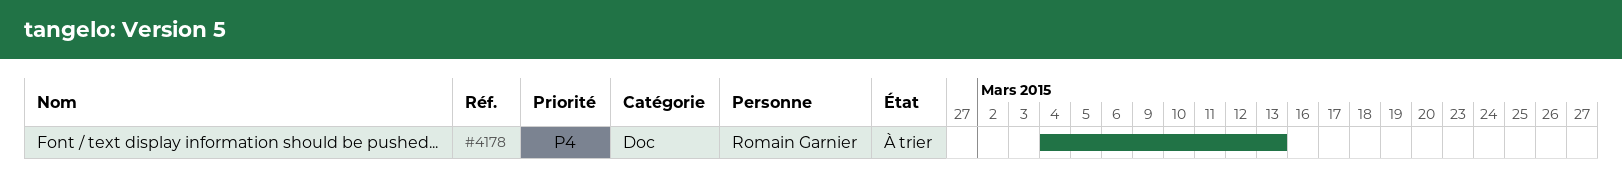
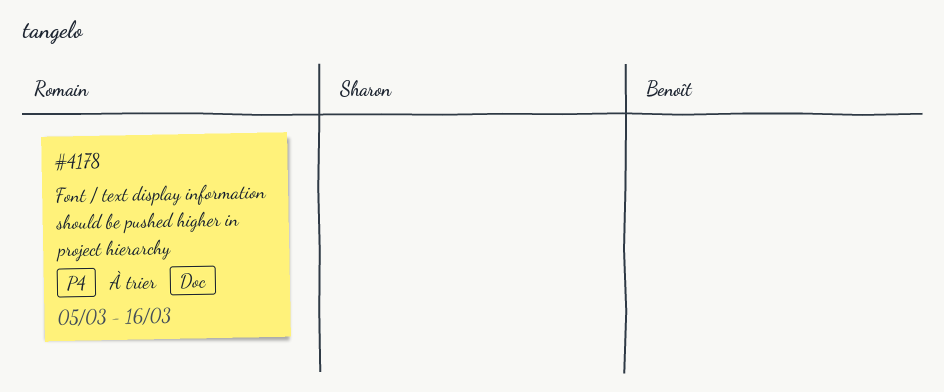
#4178, start: Mar 4 -> Mar 5
#4178, due: Mar 13 -> Mar 16

